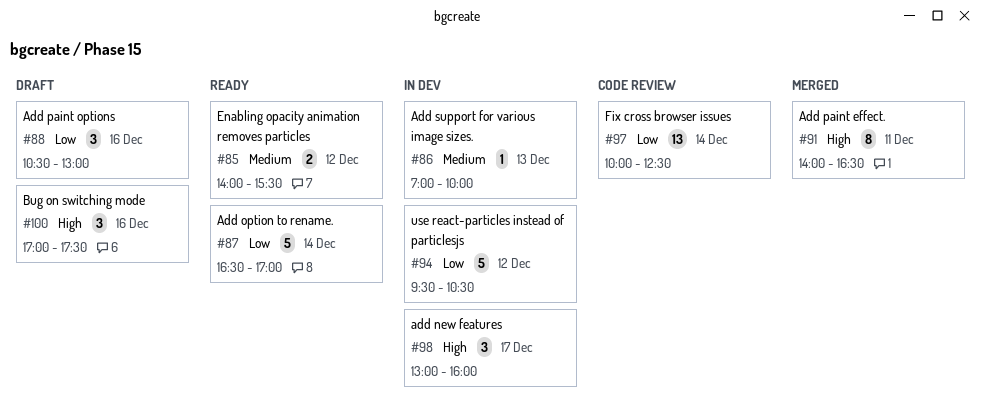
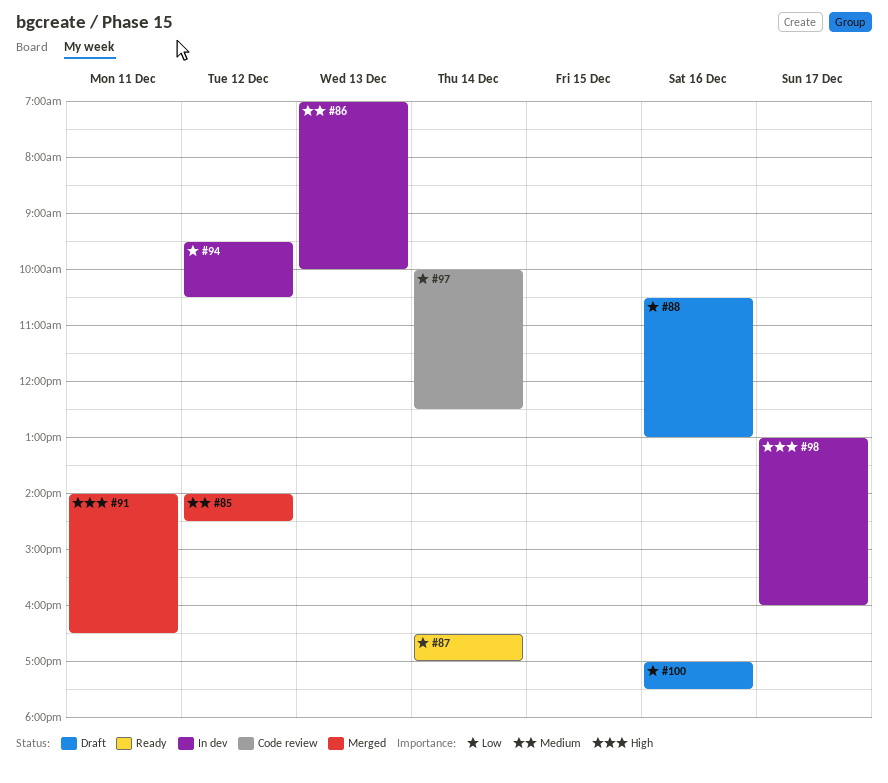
#85, status: Ready -> Merged
#85, ends: 15:30 -> 14:30
#100, priority: High -> Low

